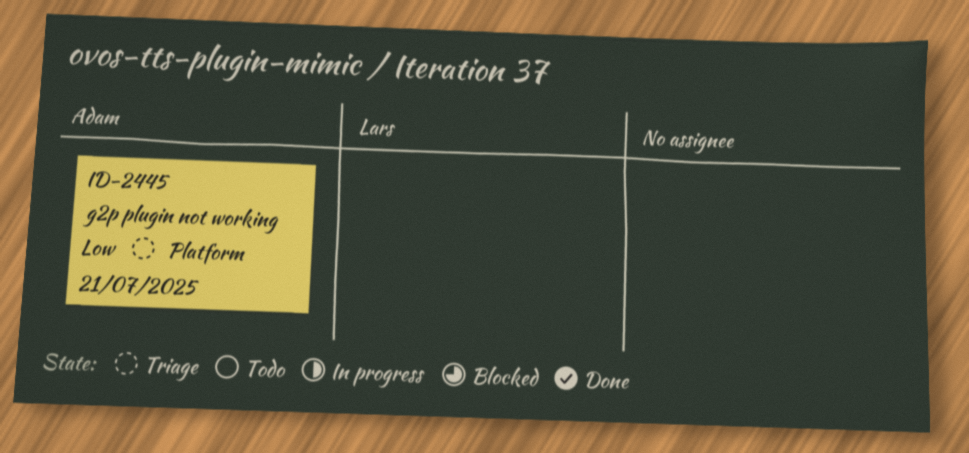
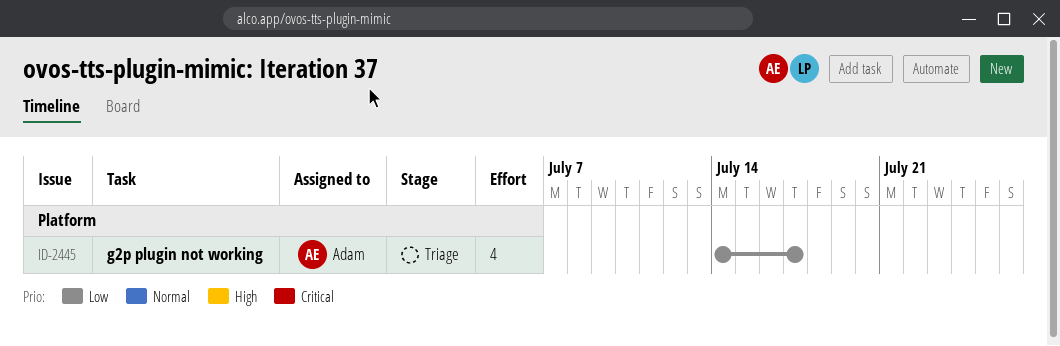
ID-2445, due: Jul 21 -> Jul 17

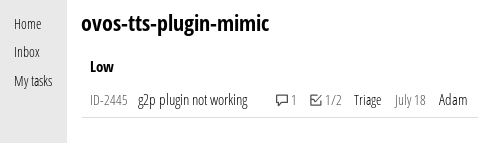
ID-2445, due: Jul 17 -> Jul 18

